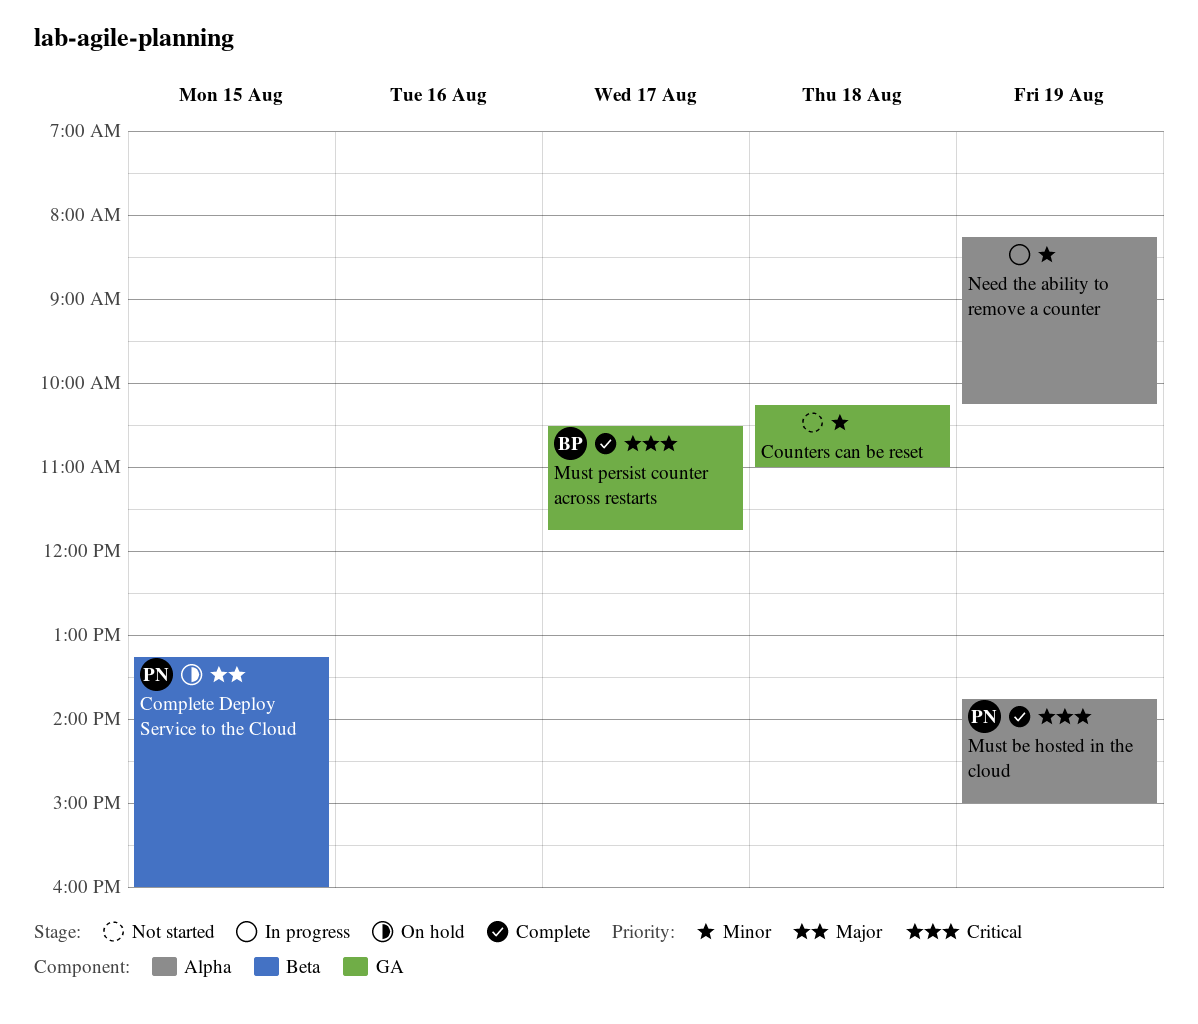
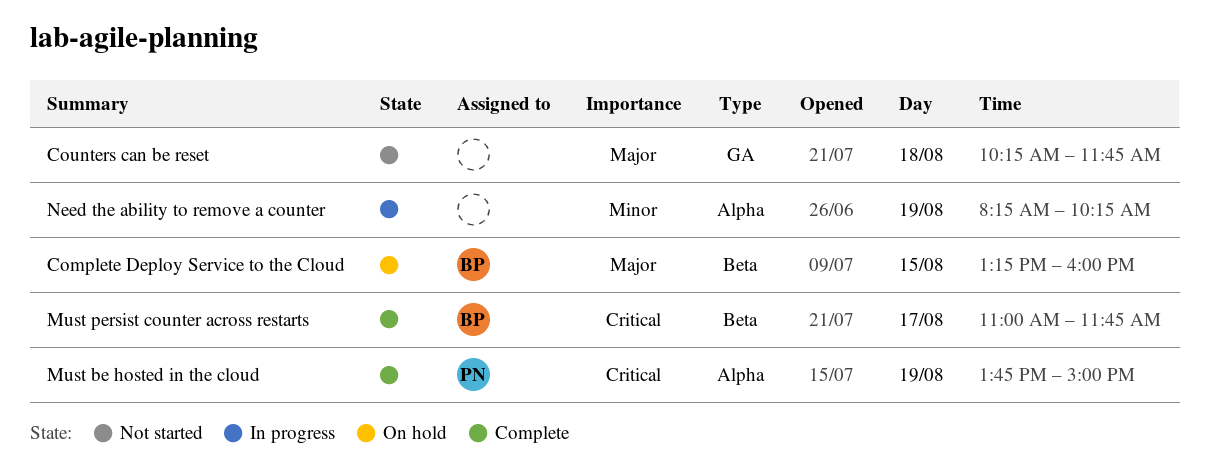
Complete Deploy Service to the Cloud, owner: PN -> BP
Counters can be reset, priority: Minor -> Major
Counters can be reset, ends: 11:00 -> 11:45
Must persist counter across restarts, label: GA -> Beta
Must persist counter across restarts, begins: 10:30 -> 11:00

